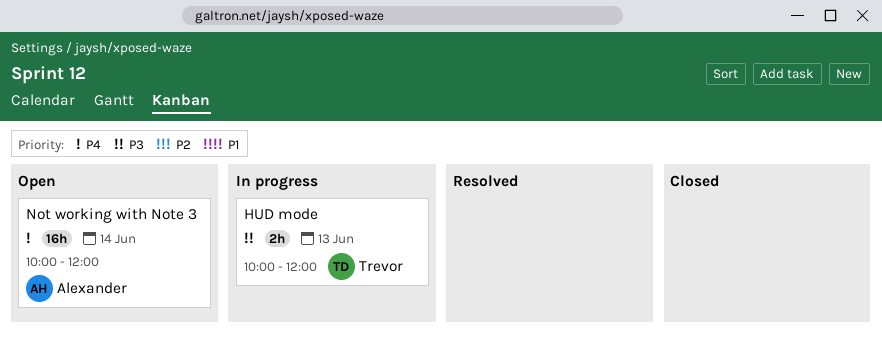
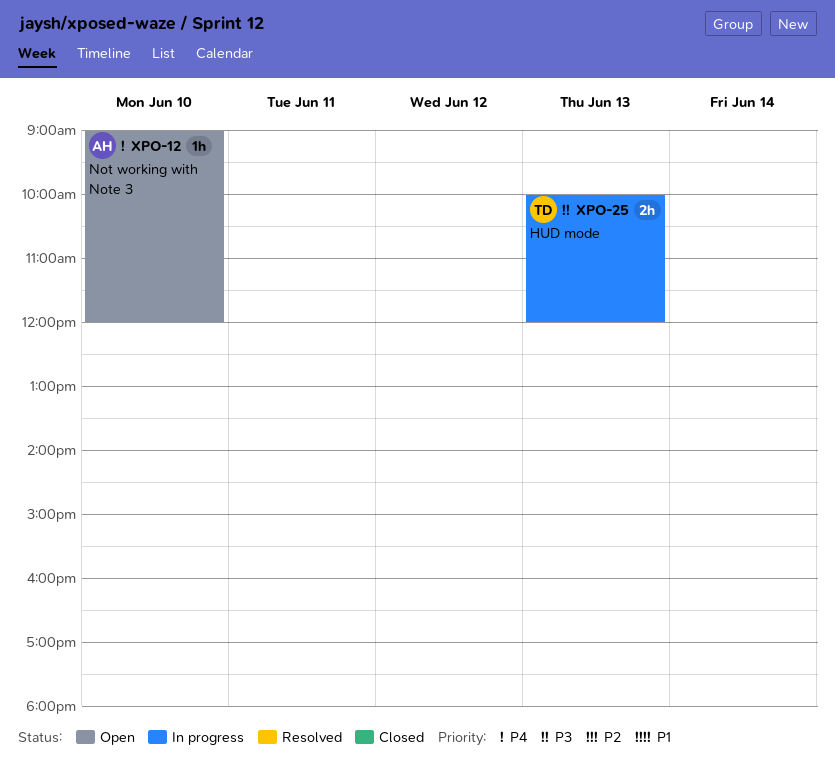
Not working with Note 3, estimate: 16h -> 1h
Not working with Note 3, day: Jun 14 -> Jun 10
Not working with Note 3, begins: 10:00 -> 09:00

